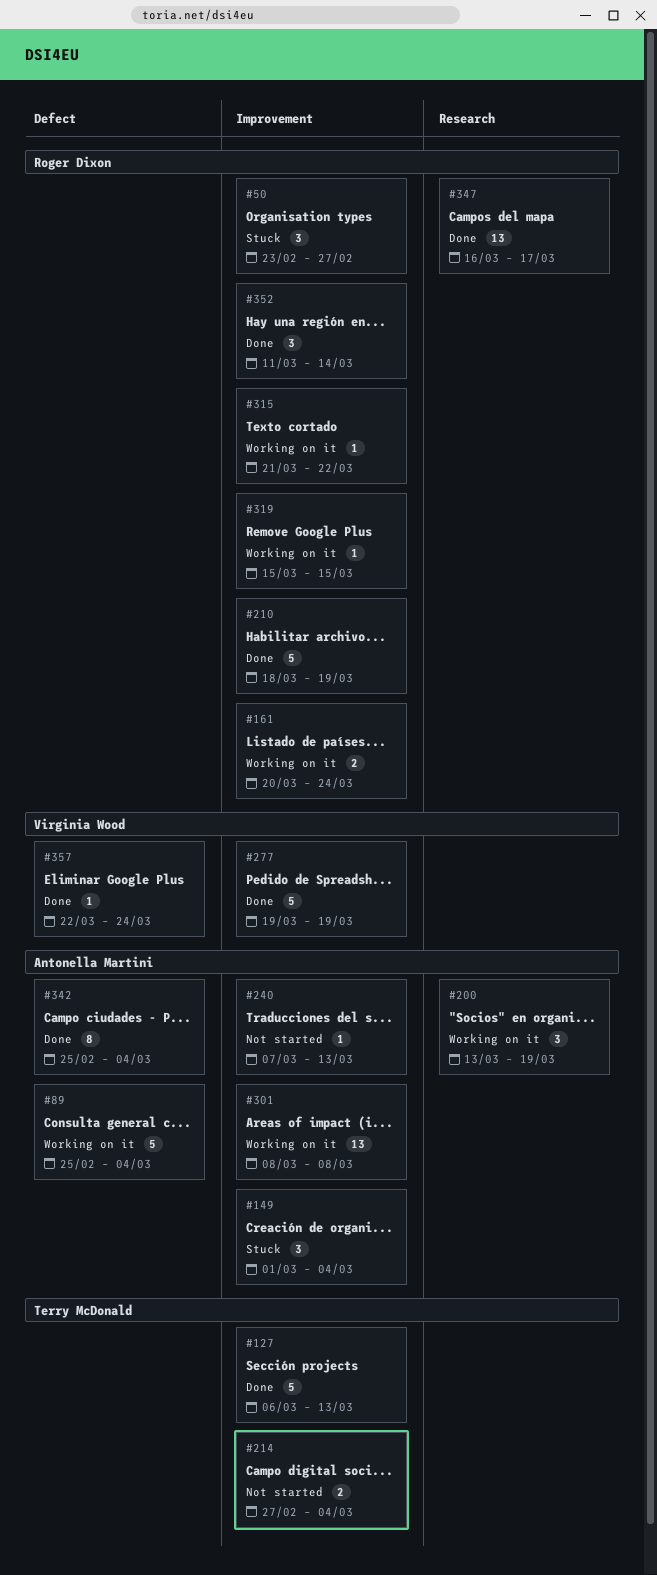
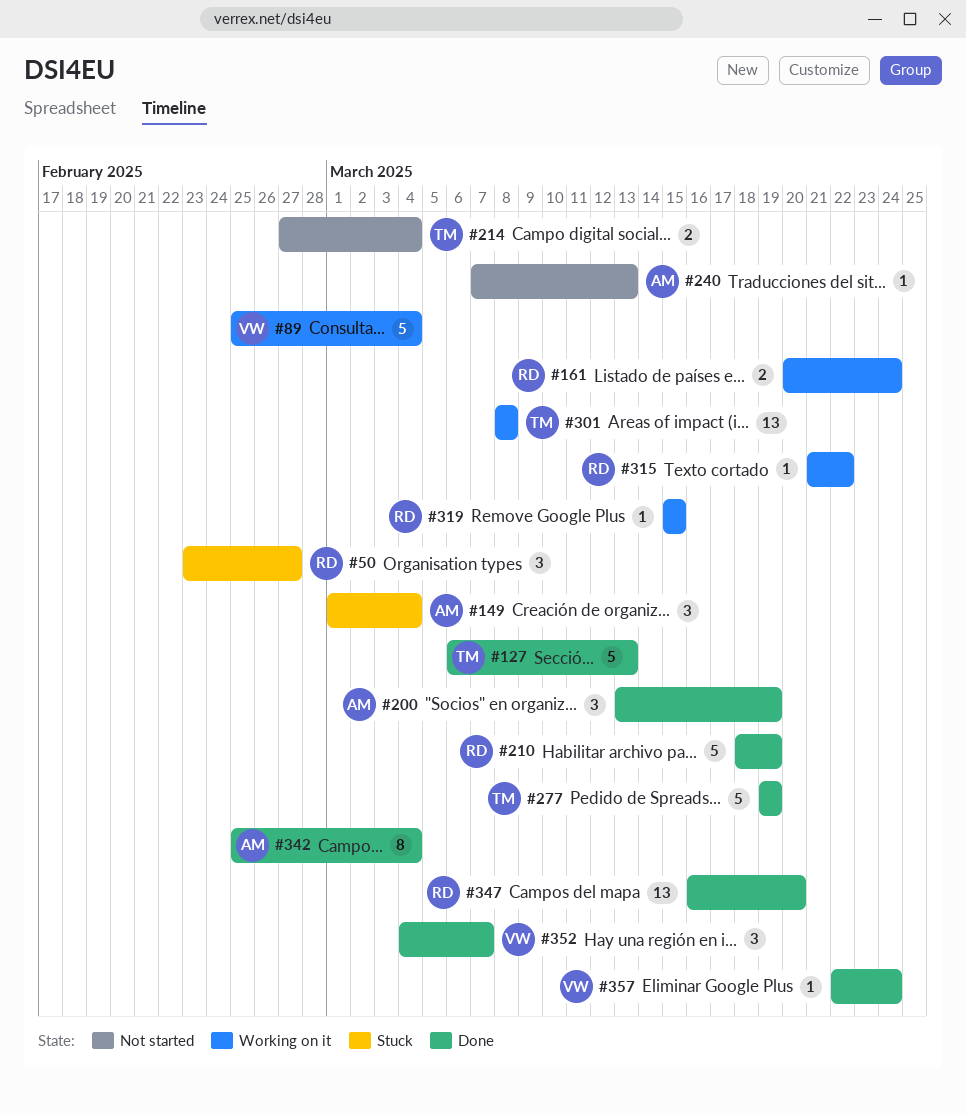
#89, owner: Antonella Martini -> Virginia Wood
#200, status: Working on it -> Done
#277, owner: Virginia Wood -> Terry McDonald
#301, owner: Antonella Martini -> Terry McDonald
#347, due: Mar 17 -> Mar 20
#352, owner: Roger Dixon -> Virginia Wood
#352, start: Mar 11 -> Mar 4
#352, due: Mar 14 -> Mar 7

